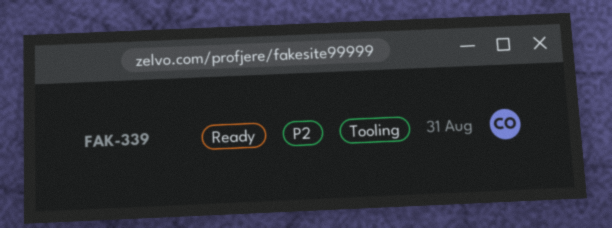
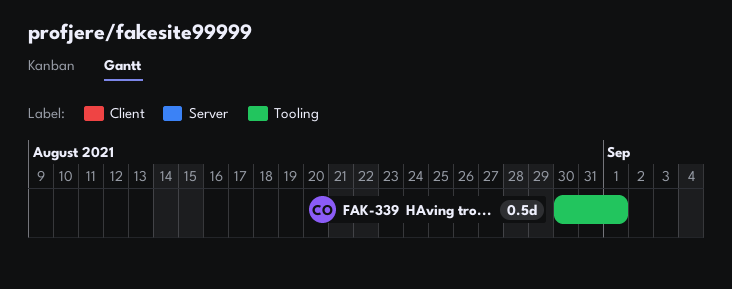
FAK-339, due: Aug 31 -> Sep 1

